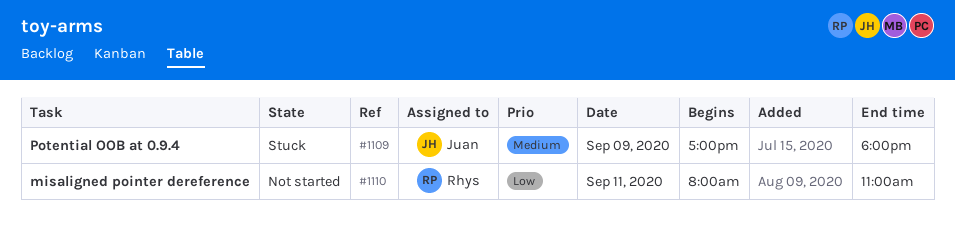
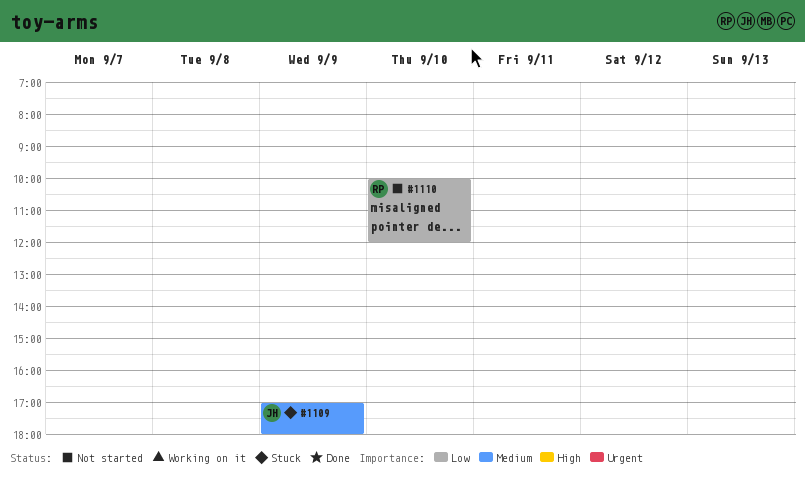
#1110, day: Sep 11 -> Sep 10
#1110, begins: 08:00 -> 10:00
#1110, ends: 11:00 -> 12:00

